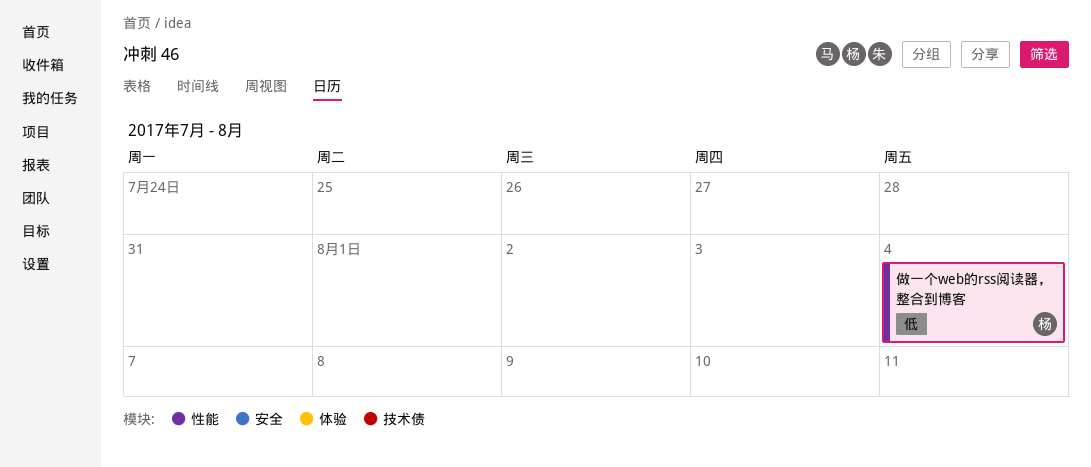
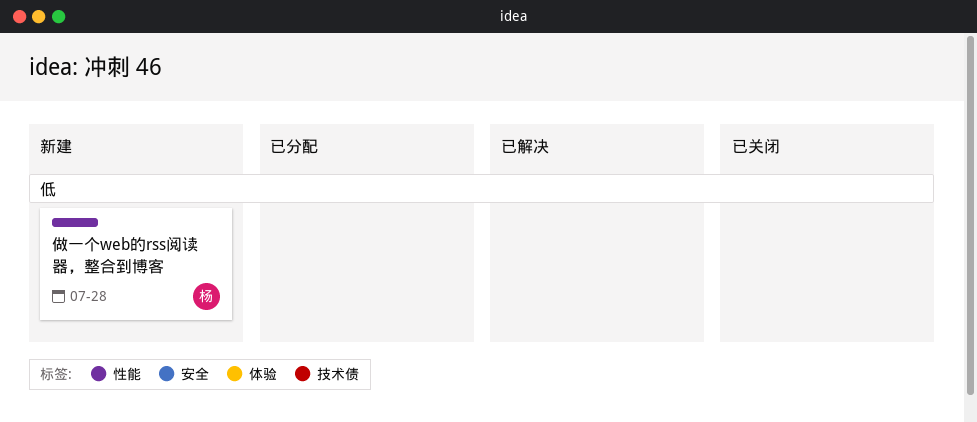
做一个web的rss阅读器，整合到博客, due: Aug 4 -> Jul 28

